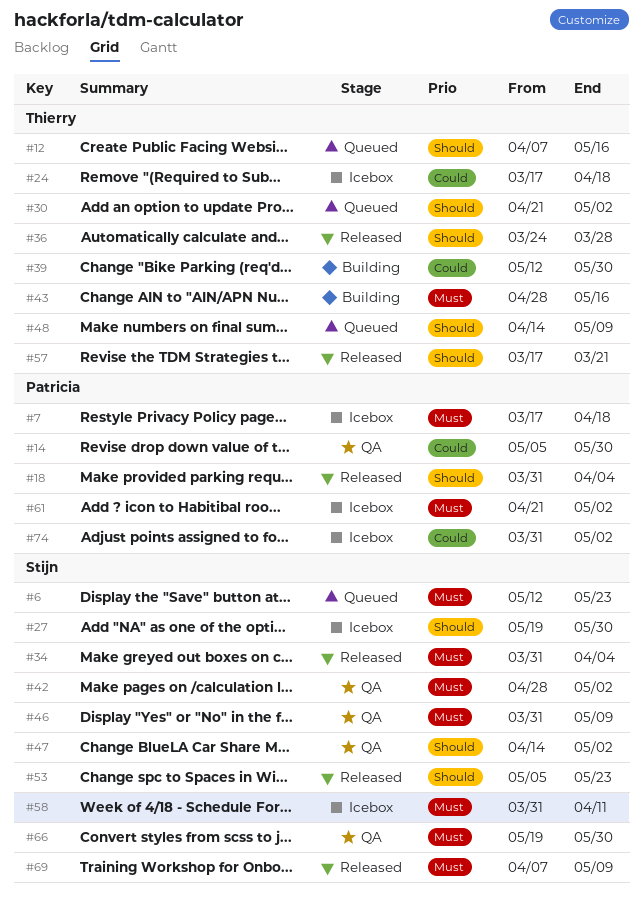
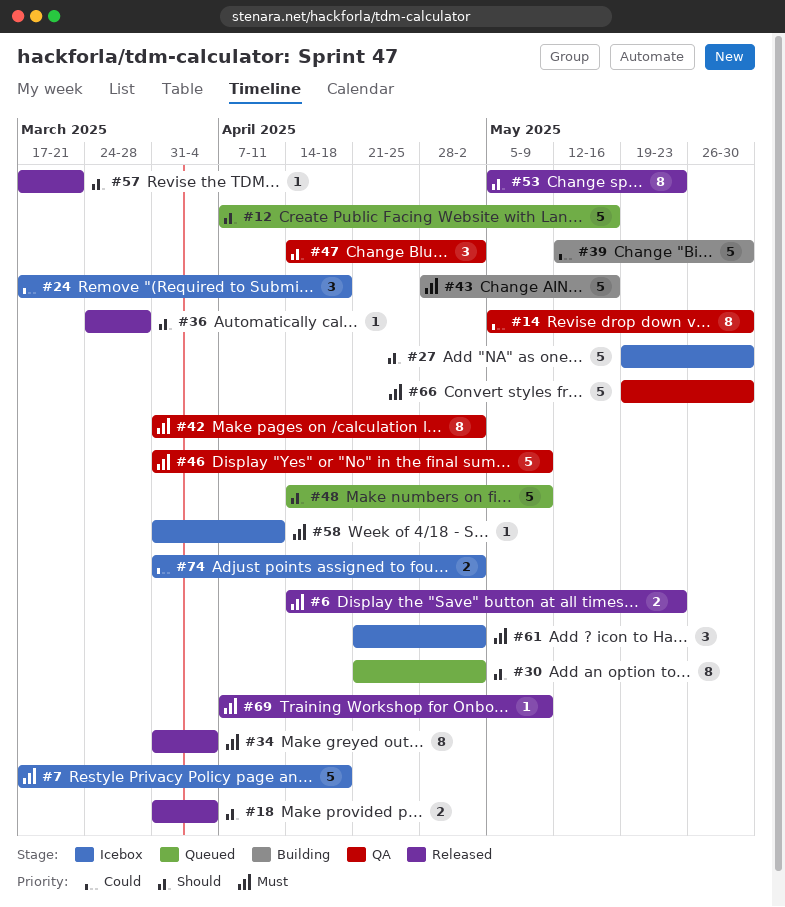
#6, status: Queued -> Released
#6, start: May 12 -> Apr 14
#42, start: Apr 28 -> Mar 31

